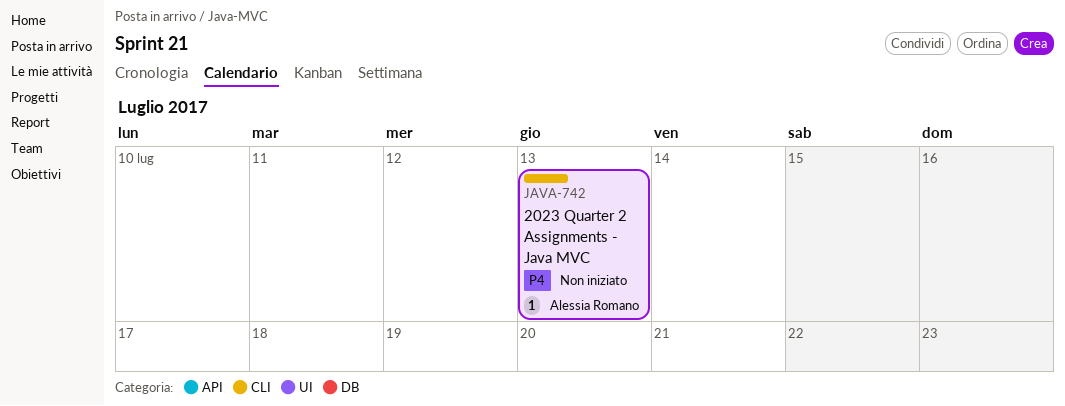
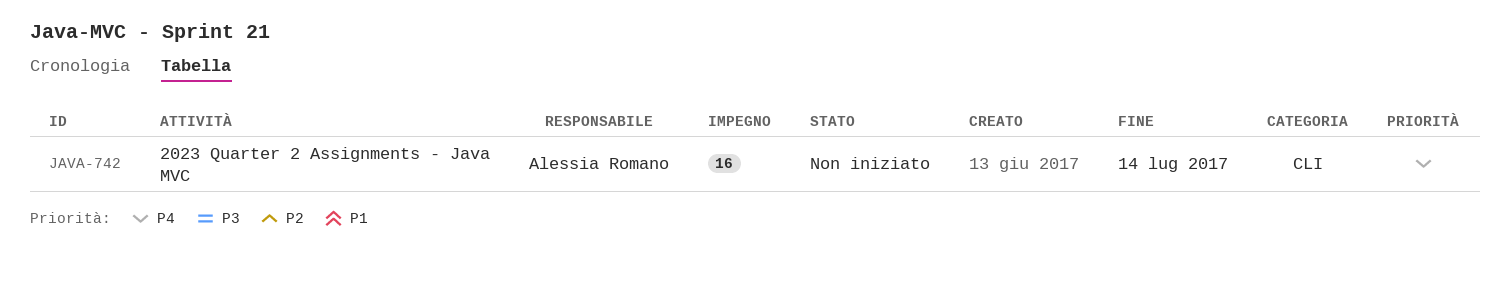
JAVA-742, estimate: 1 -> 16
JAVA-742, due: Jul 13 -> Jul 14

